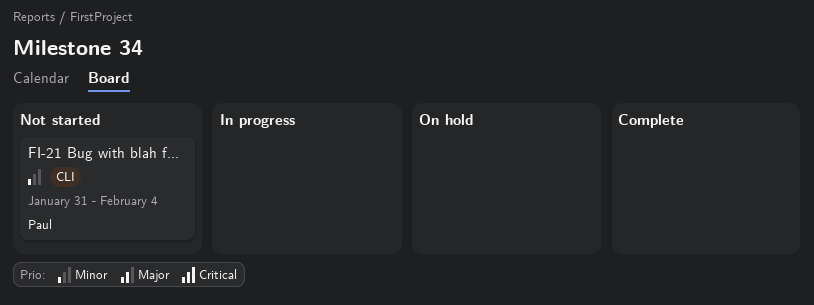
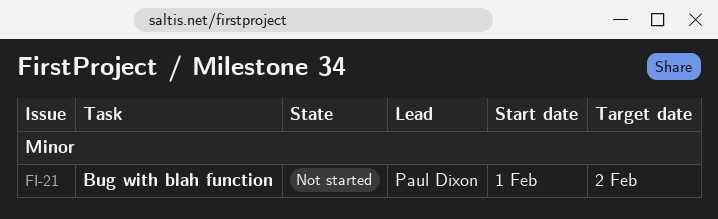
FI-21, start: Jan 31 -> Feb 1
FI-21, due: Feb 4 -> Feb 2

